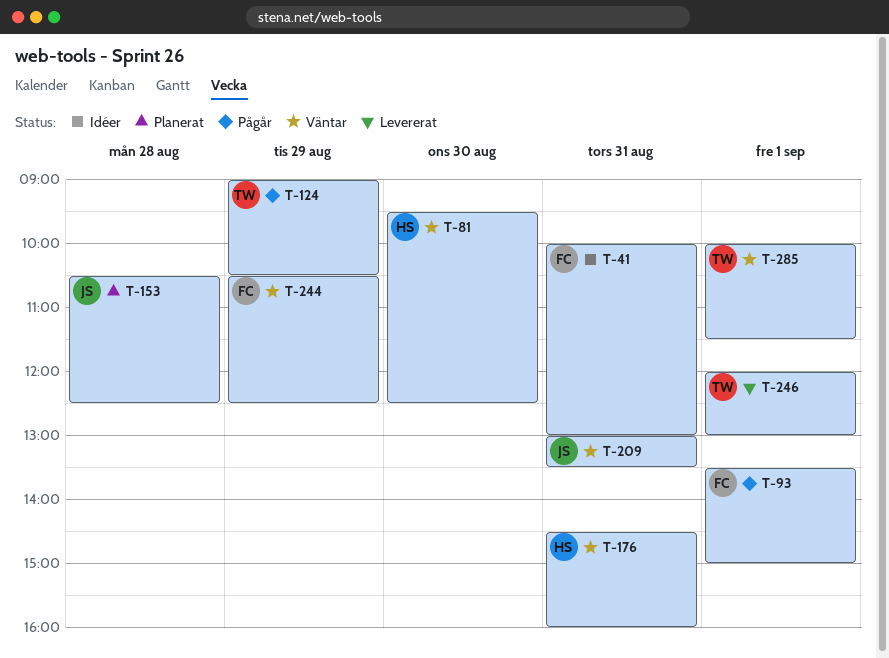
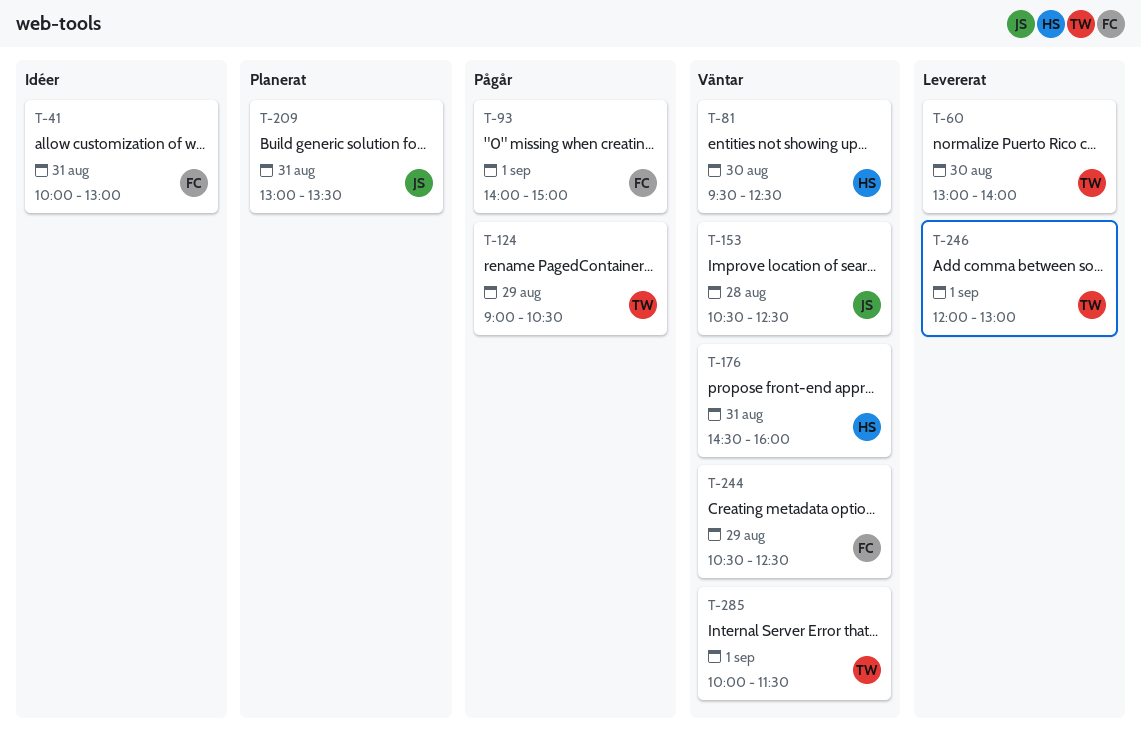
T-60: none -> present
T-93, begins: 13:30 -> 14:00
T-153, status: Planerat -> Väntar
T-209, status: Väntar -> Planerat

